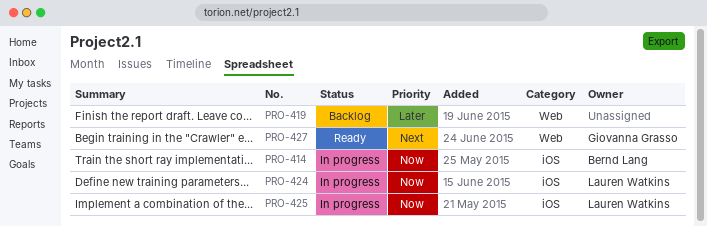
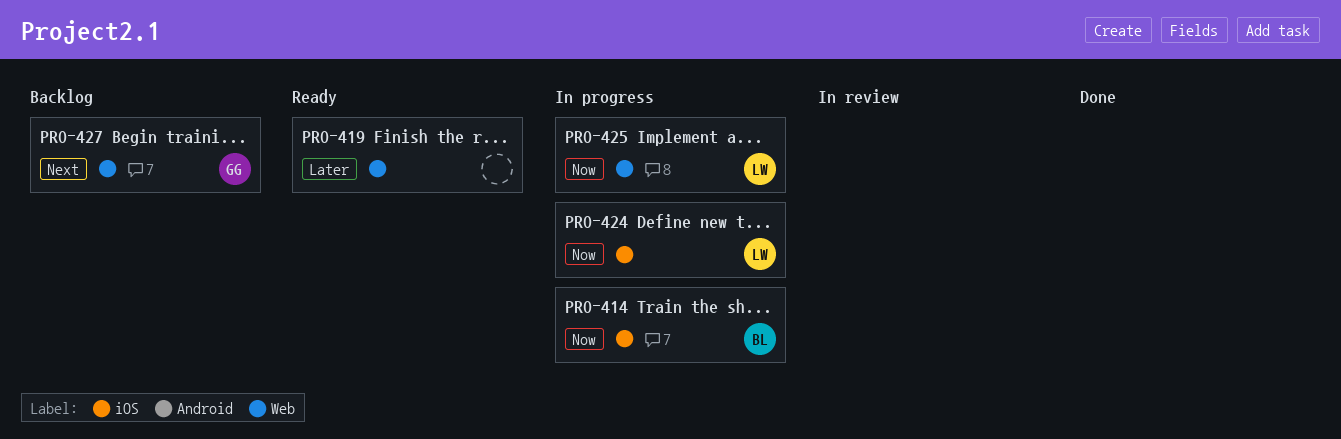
PRO-419, status: Backlog -> Ready
PRO-425, label: iOS -> Web
PRO-427, status: Ready -> Backlog

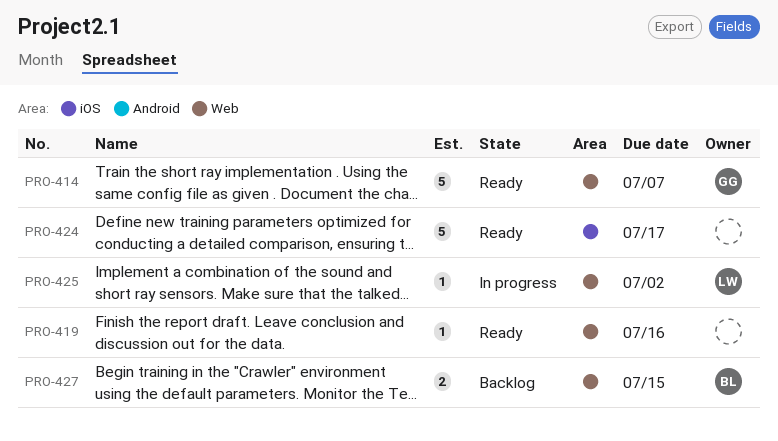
PRO-414, status: In progress -> Ready
PRO-414, owner: BL -> GG
PRO-414, label: iOS -> Web
PRO-424, status: In progress -> Ready
PRO-424, owner: LW -> none
PRO-427, owner: GG -> BL

